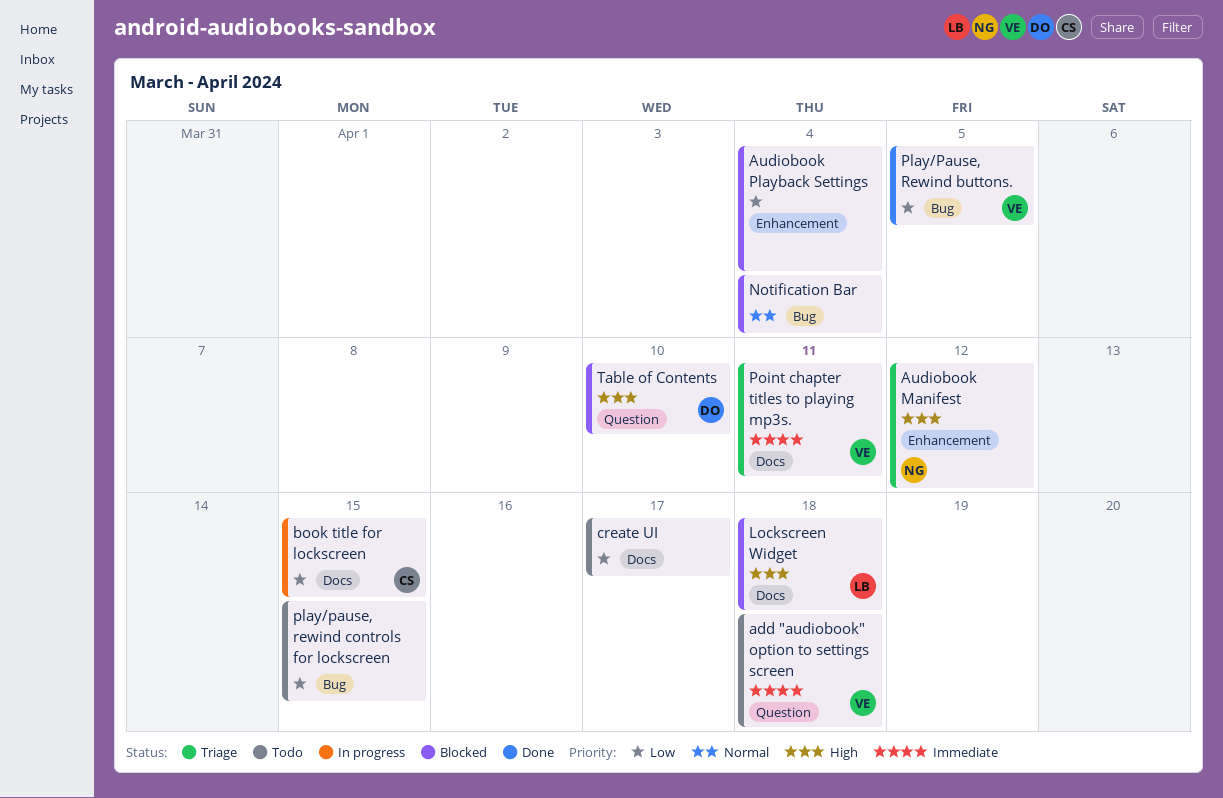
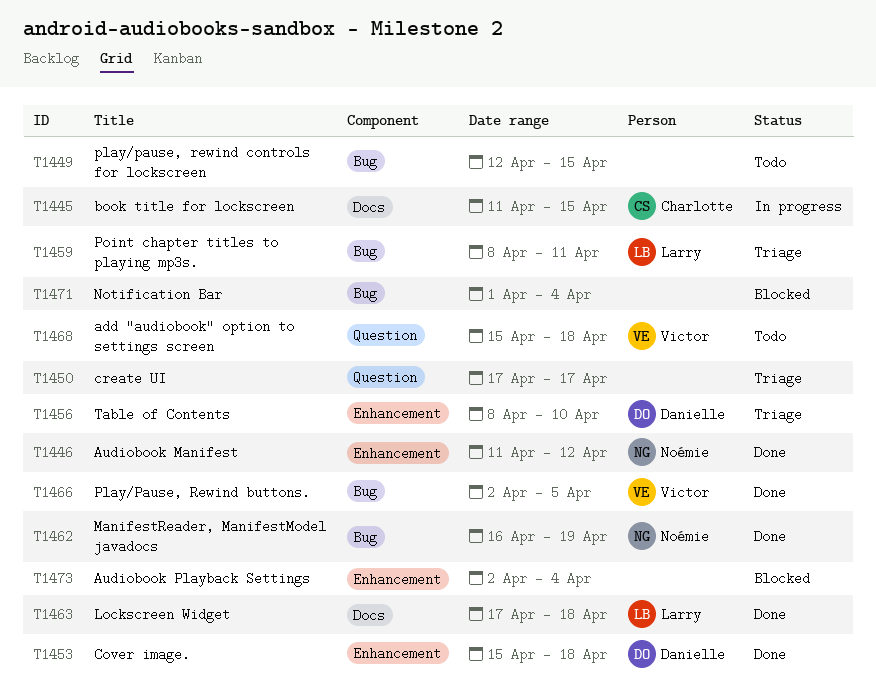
Audiobook Manifest, status: Triage -> Done
Cover image.: none -> present
create UI, status: Todo -> Triage
create UI, label: Docs -> Question
Lockscreen Widget, status: Blocked -> Done
ManifestReader, ManifestModel javadocs: none -> present
Point chapter titles to playing mp3s., owner: Victor -> Larry
Point chapter titles to playing mp3s., label: Docs -> Bug
Table of Contents, status: Blocked -> Triage
Table of Contents, label: Question -> Enhancement

